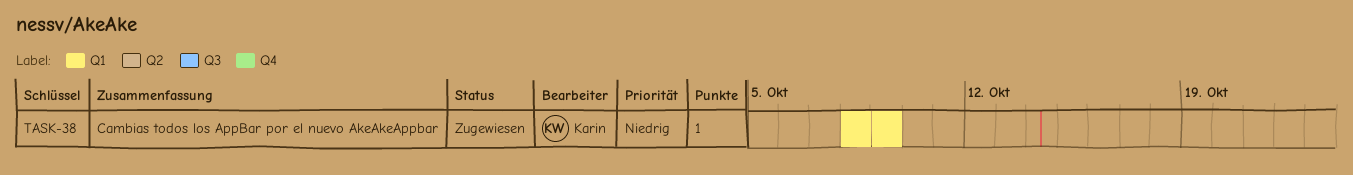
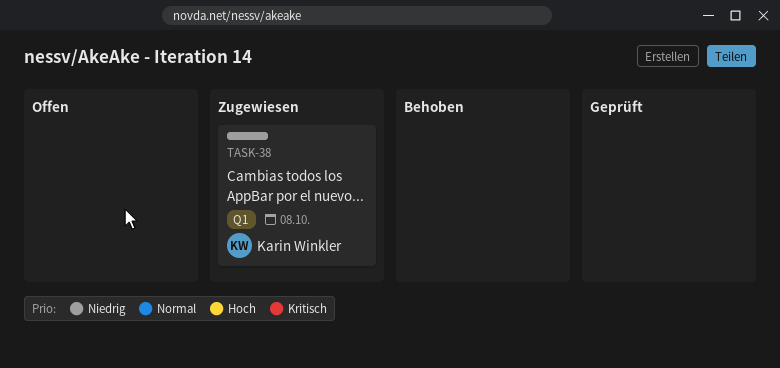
TASK-38, due: Oct 9 -> Oct 8

